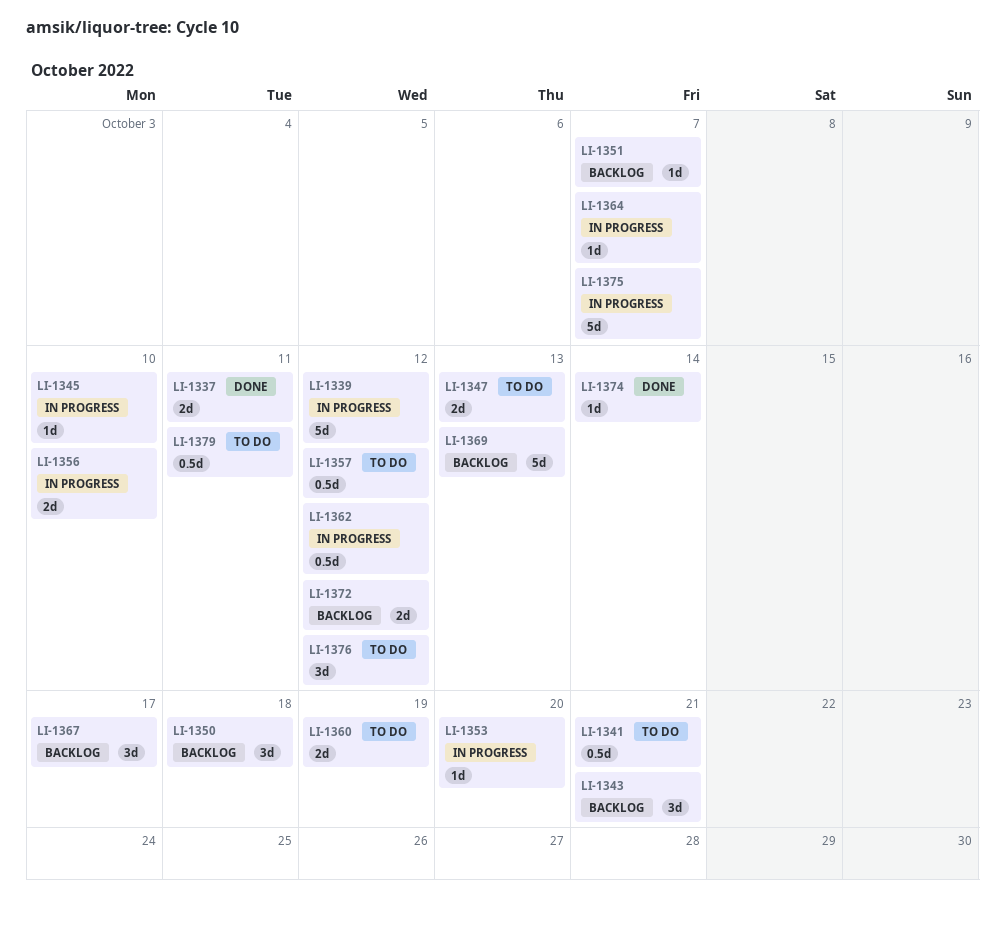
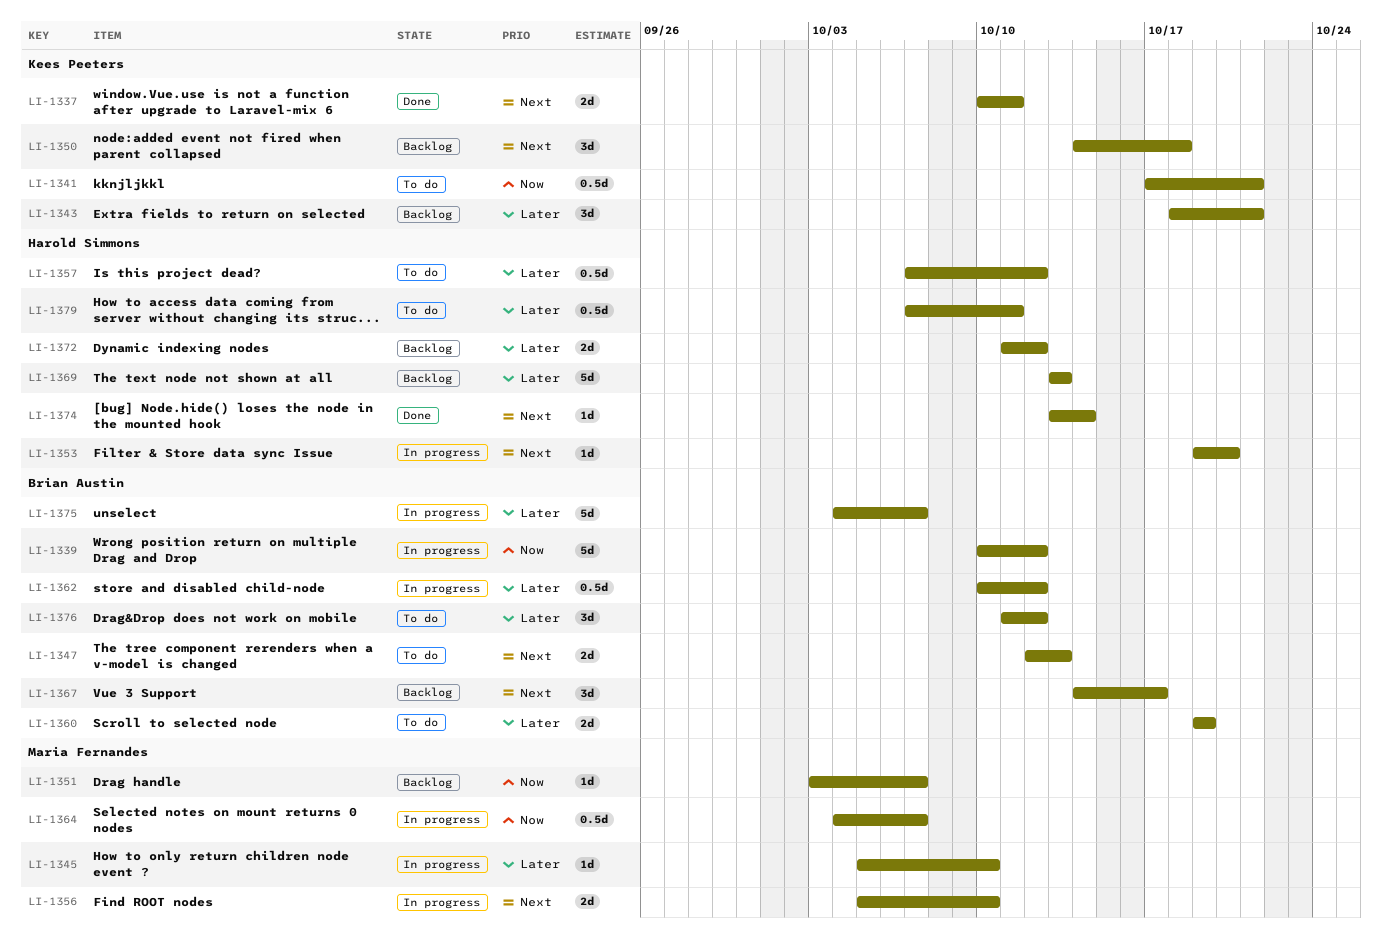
LI-1364, estimate: 1d -> 0.5d

